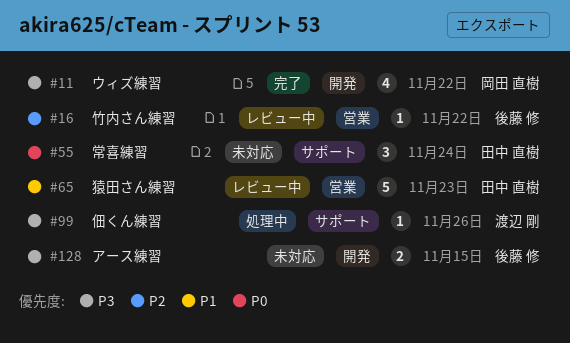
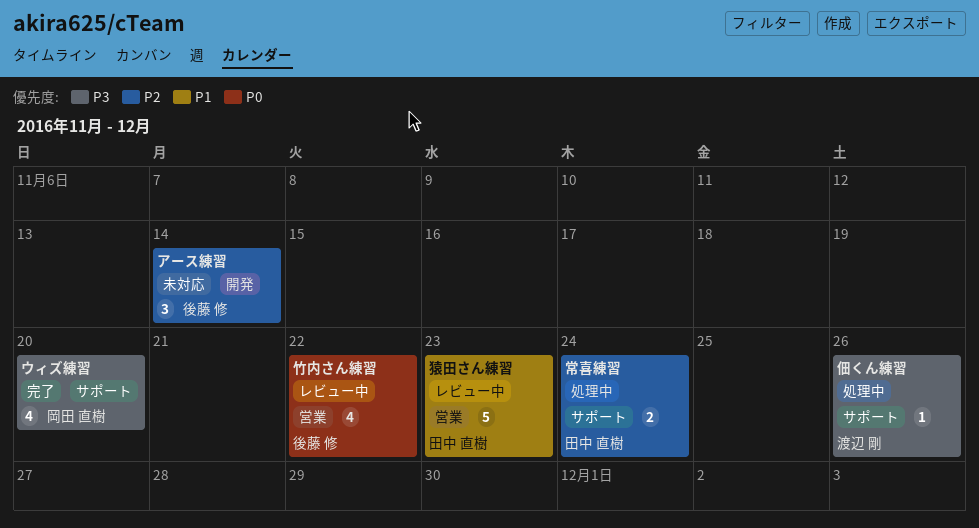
アース練習, priority: P3 -> P2
アース練習, estimate: 2 -> 3
アース練習, due: Nov 15 -> Nov 14
ウィズ練習, label: 開発 -> サポート
ウィズ練習, due: Nov 22 -> Nov 20
常喜練習, status: 未対応 -> 処理中
常喜練習, priority: P0 -> P2
常喜練習, estimate: 3 -> 2
竹内さん練習, priority: P2 -> P0
竹内さん練習, estimate: 1 -> 4

